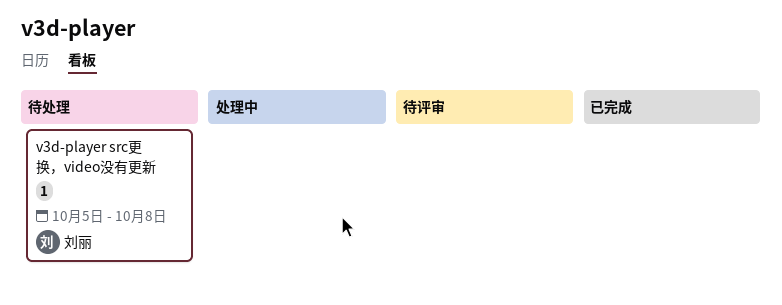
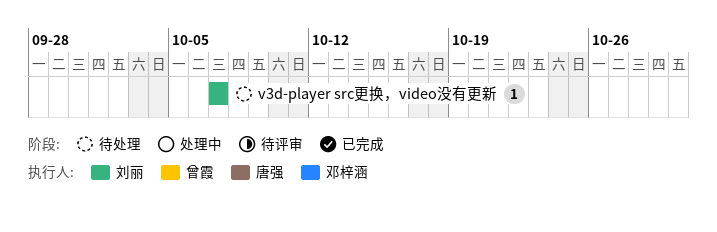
v3d-player src更换，video没有更新, start: Oct 5 -> Oct 7
v3d-player src更换，video没有更新, due: Oct 8 -> Oct 7

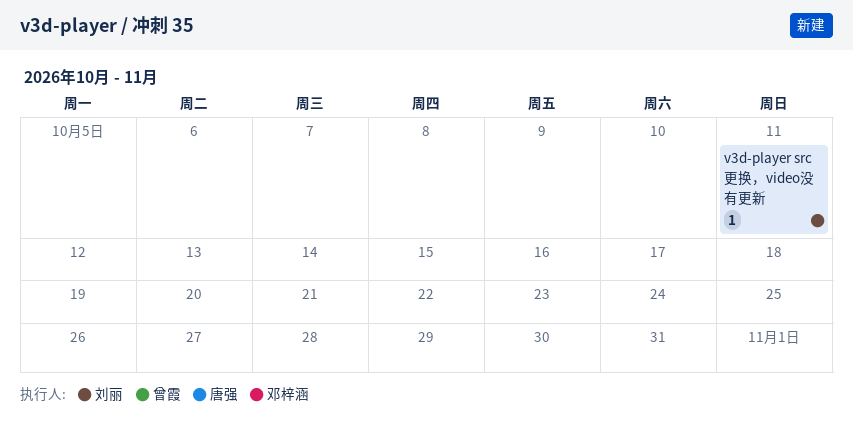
v3d-player src更换，video没有更新, due: Oct 7 -> Oct 11

